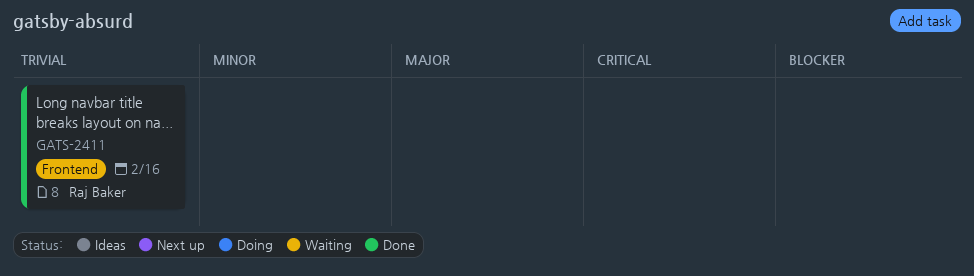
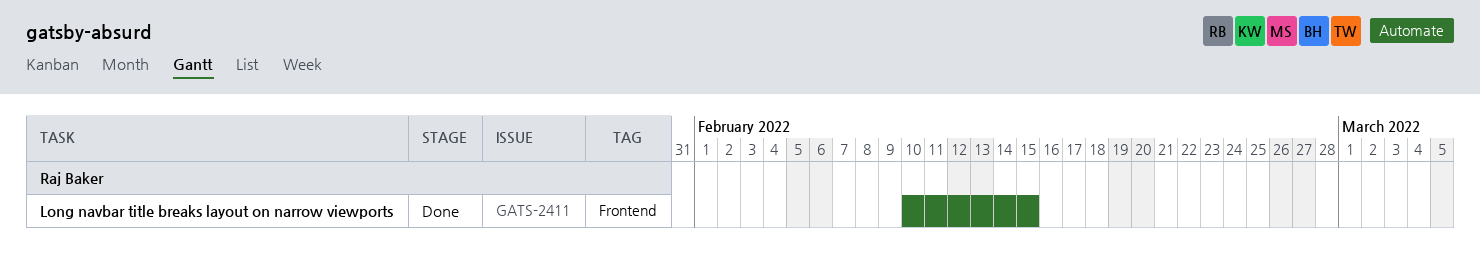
GATS-2411, due: Feb 16 -> Feb 15

